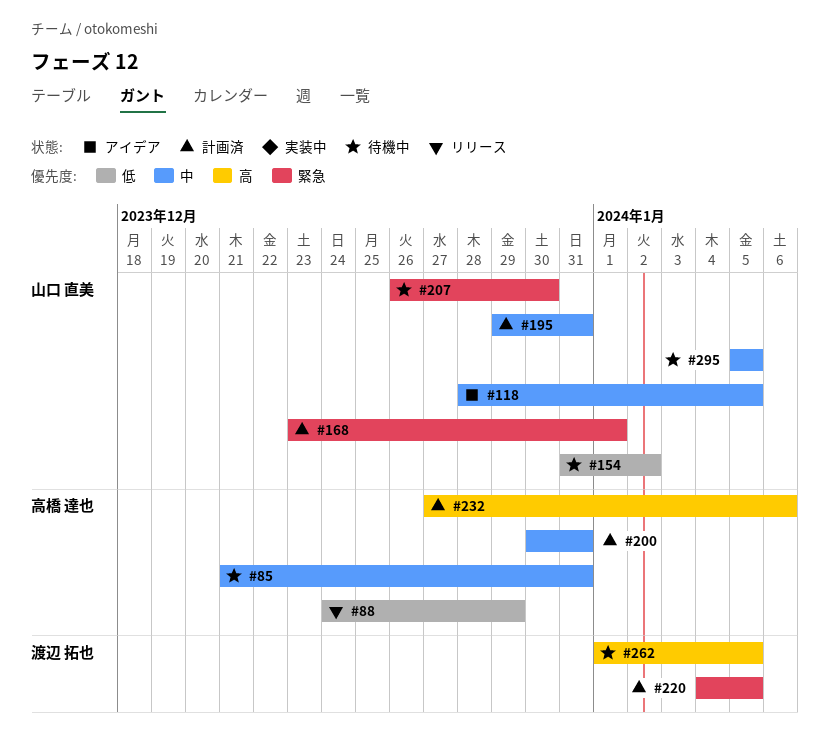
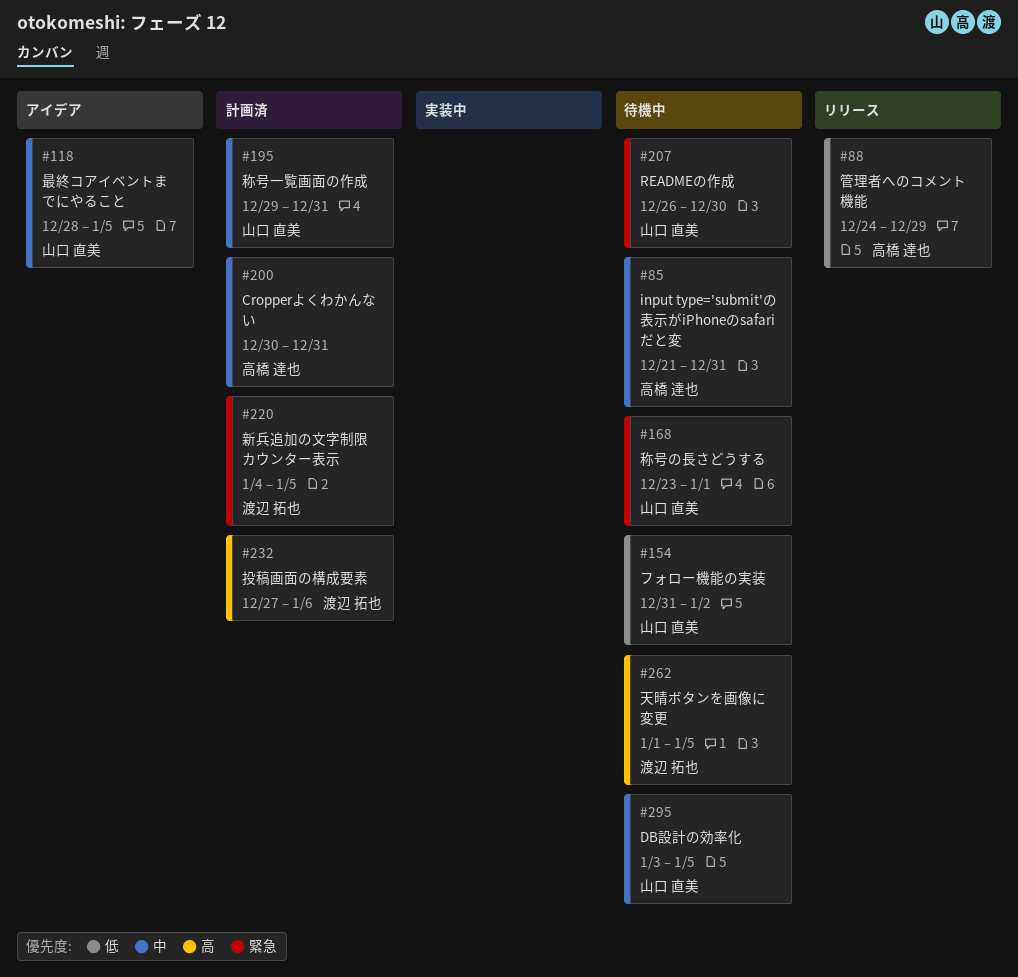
#168, status: 計画済 -> 待機中
#232, owner: 高橋 達也 -> 渡辺 拓也
#295, start: Jan 5 -> Jan 3

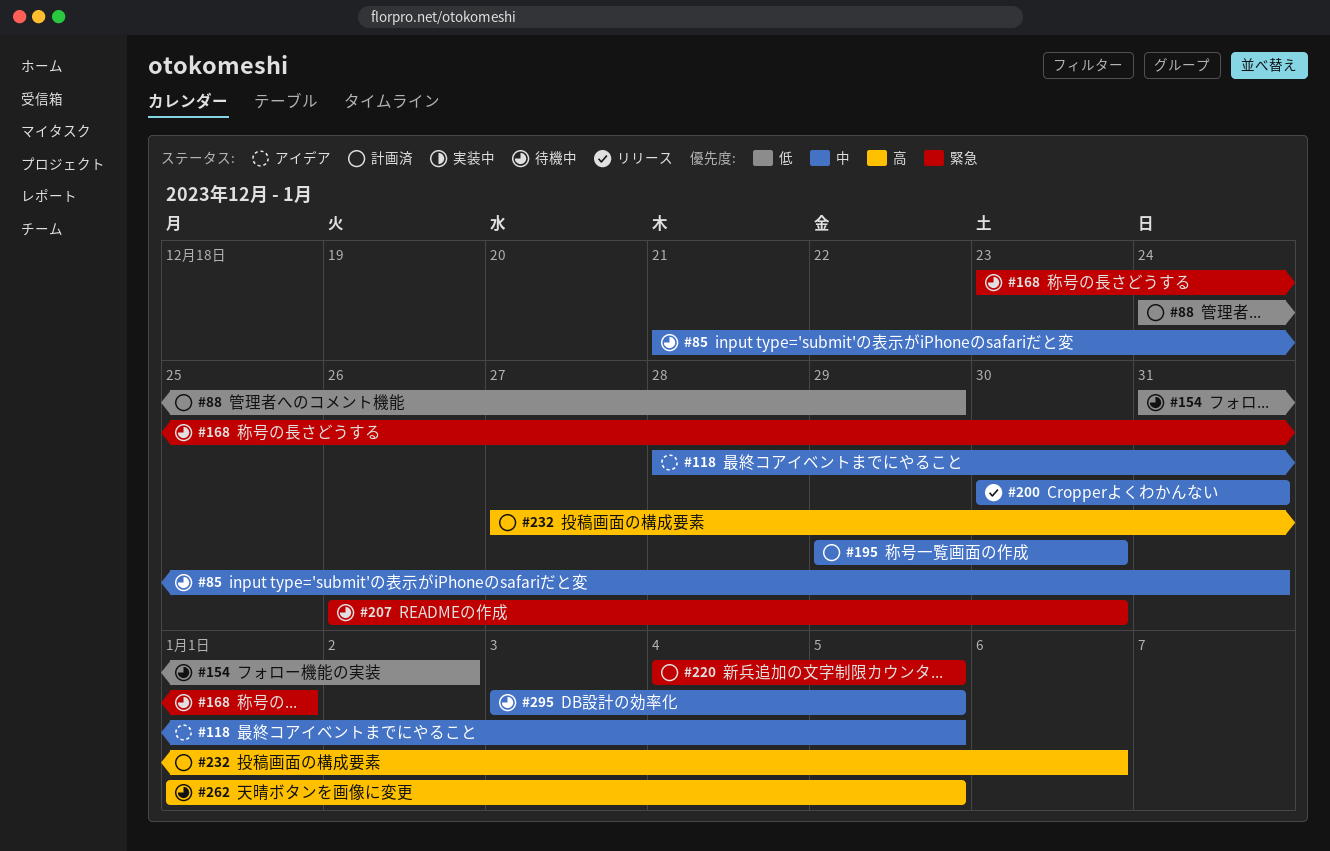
#88, status: リリース -> 計画済
#195, due: Dec 31 -> Dec 30
#200, status: 計画済 -> リリース

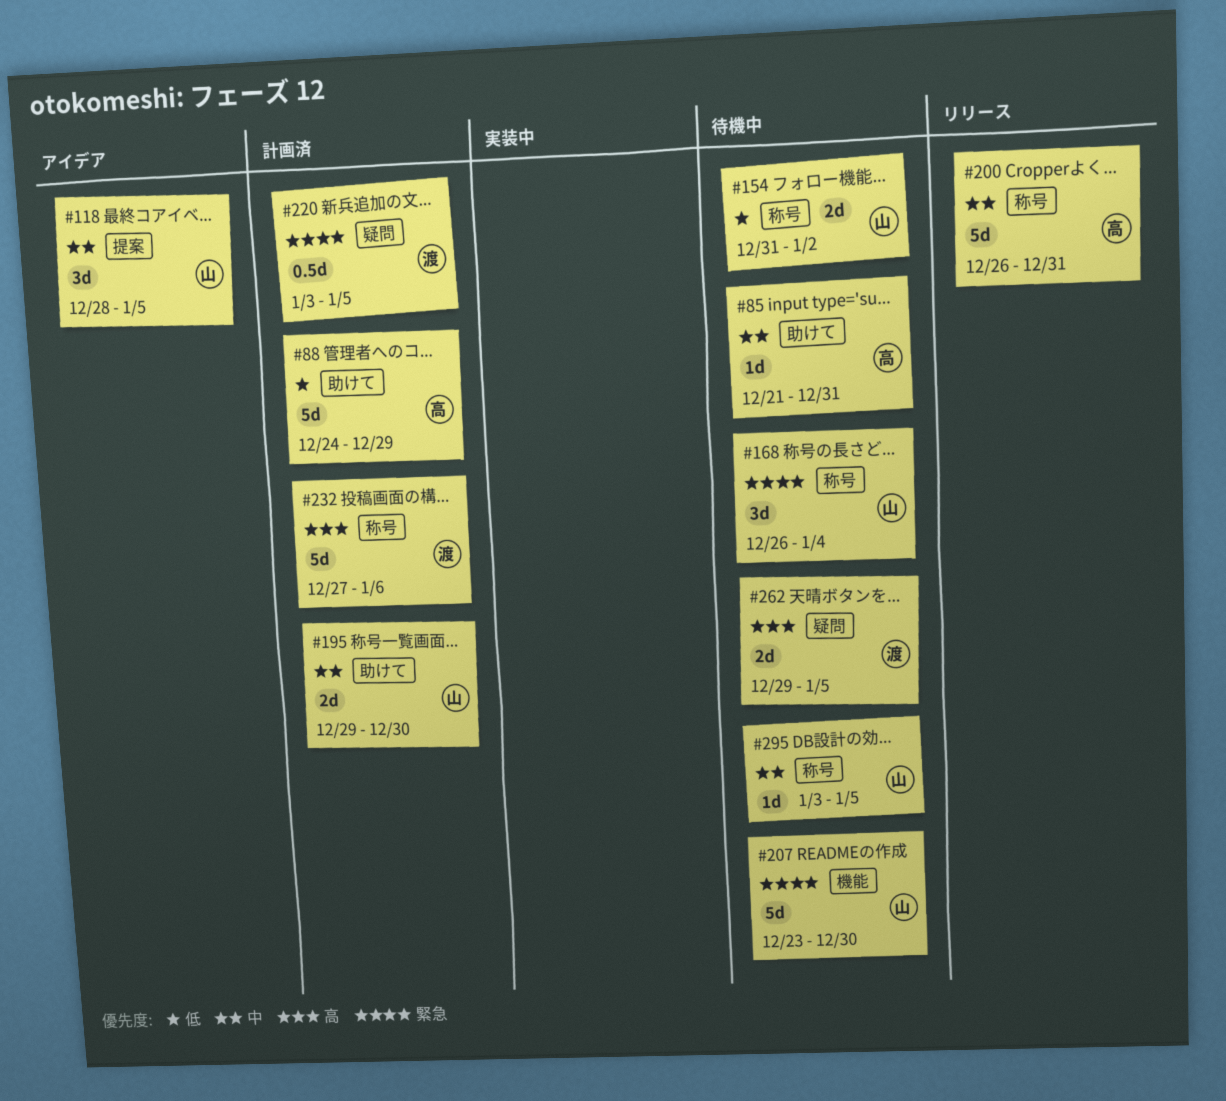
#168, start: Dec 23 -> Dec 26
#168, due: Jan 1 -> Jan 4
#200, start: Dec 30 -> Dec 26
#207, start: Dec 26 -> Dec 23
#220, start: Jan 4 -> Jan 3
#262, start: Jan 1 -> Dec 29

